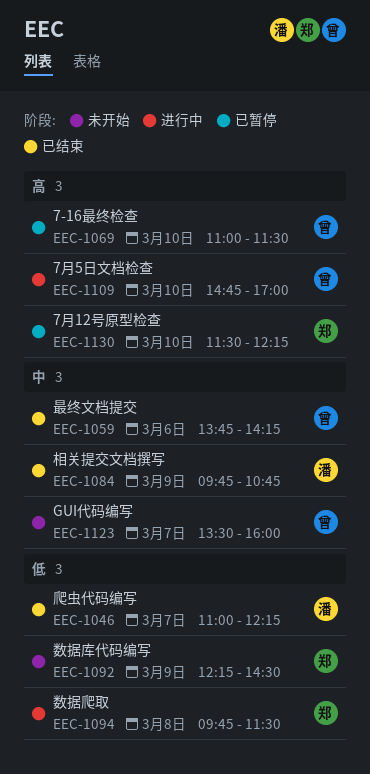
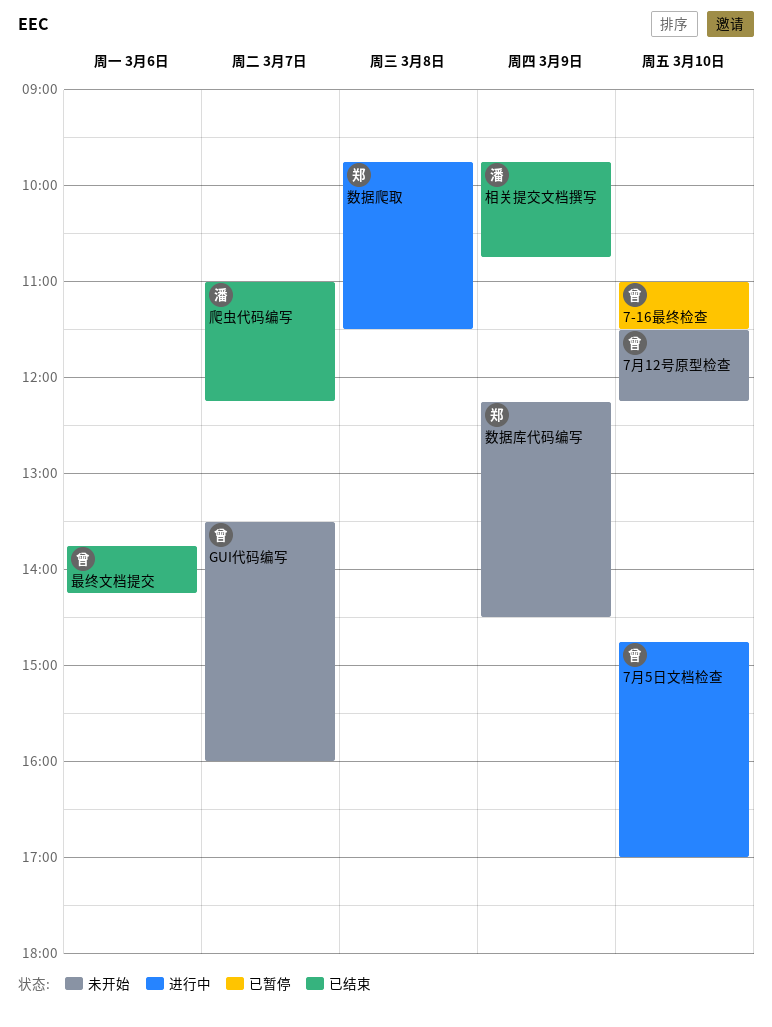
7月12号原型检查, status: 已暂停 -> 未开始
7月12号原型检查, owner: 郑 -> 曾

